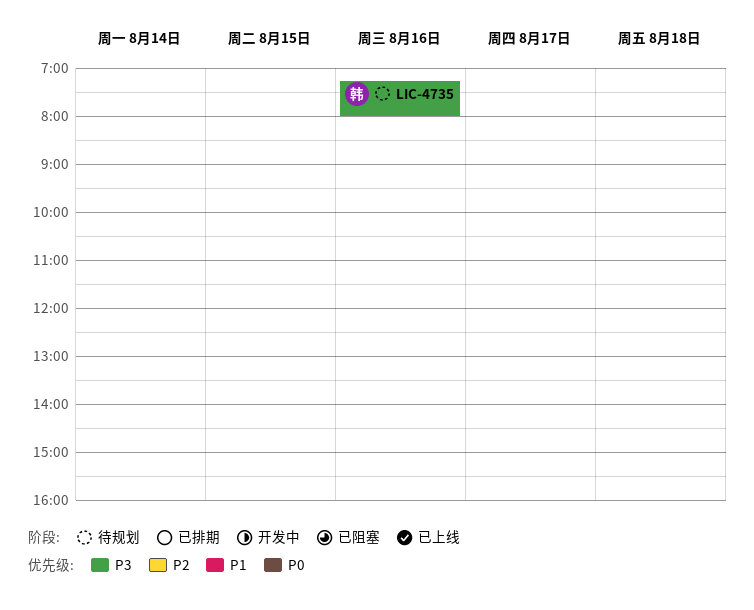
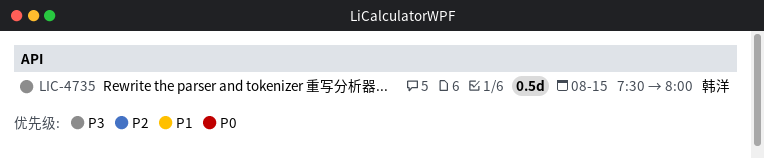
LIC-4735, day: Aug 16 -> Aug 15
LIC-4735, begins: 07:15 -> 07:30

